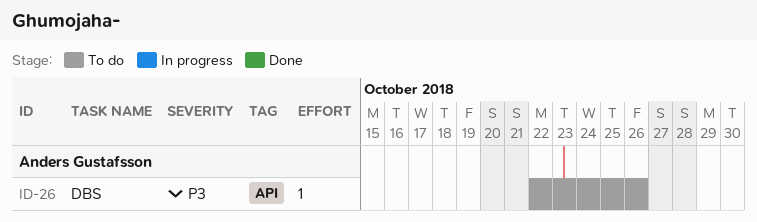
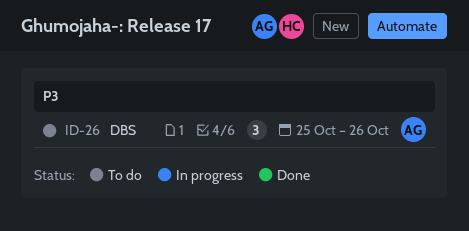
ID-26, estimate: 1 -> 3
ID-26, start: Oct 22 -> Oct 25

